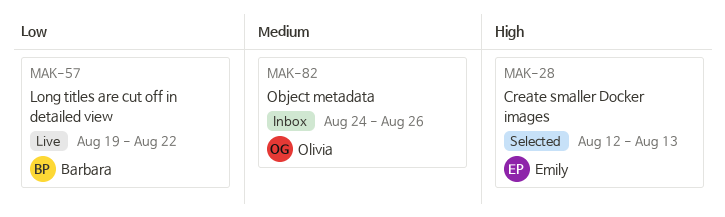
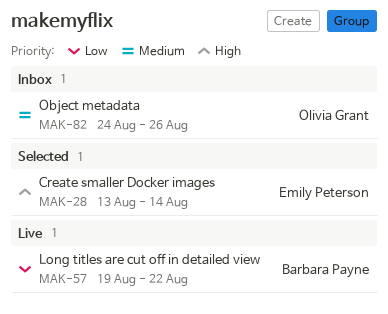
MAK-28, start: Aug 12 -> Aug 13
MAK-28, due: Aug 13 -> Aug 14

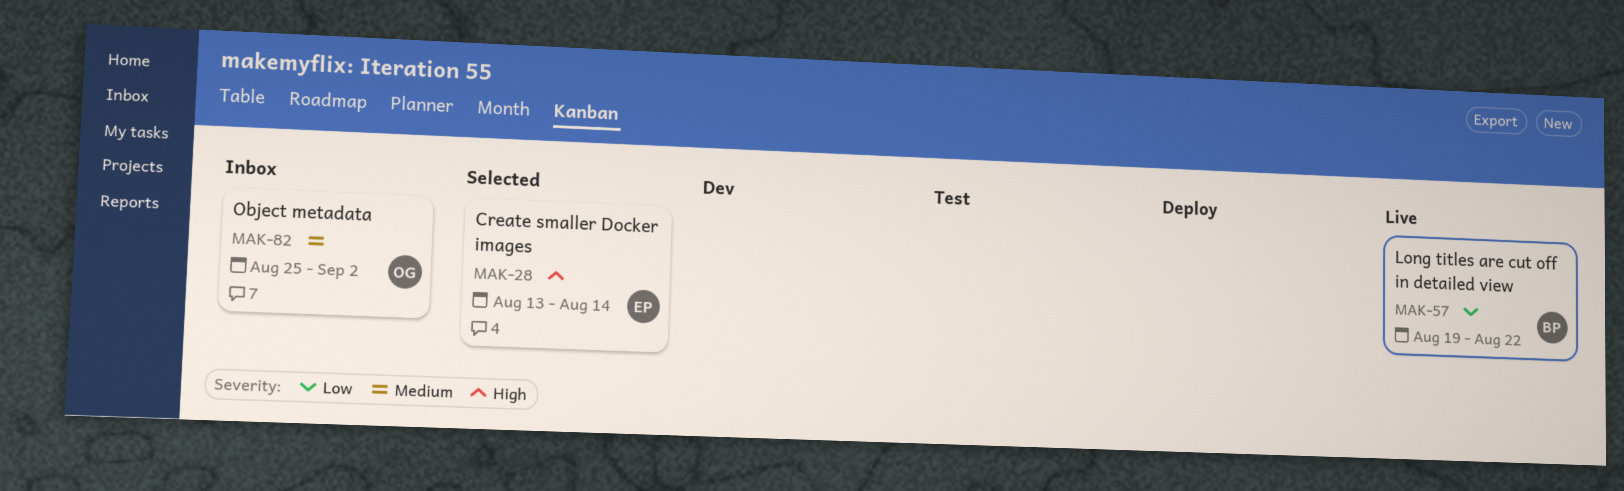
MAK-82, start: Aug 24 -> Aug 25
MAK-82, due: Aug 26 -> Sep 2

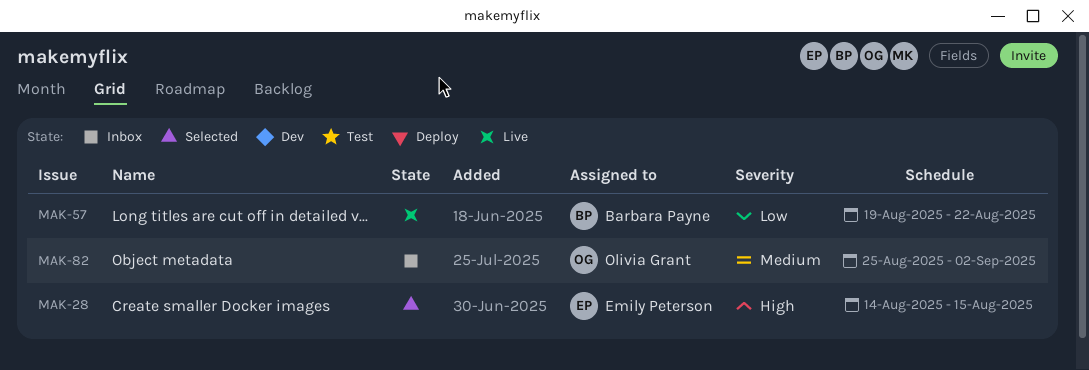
MAK-28, start: Aug 13 -> Aug 14
MAK-28, due: Aug 14 -> Aug 15

